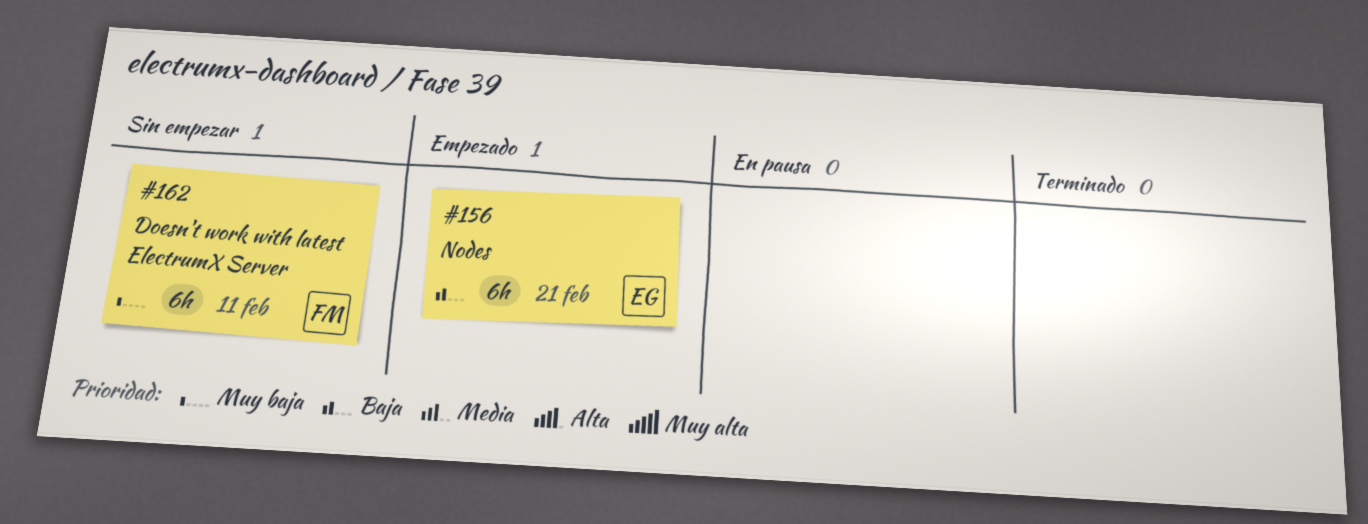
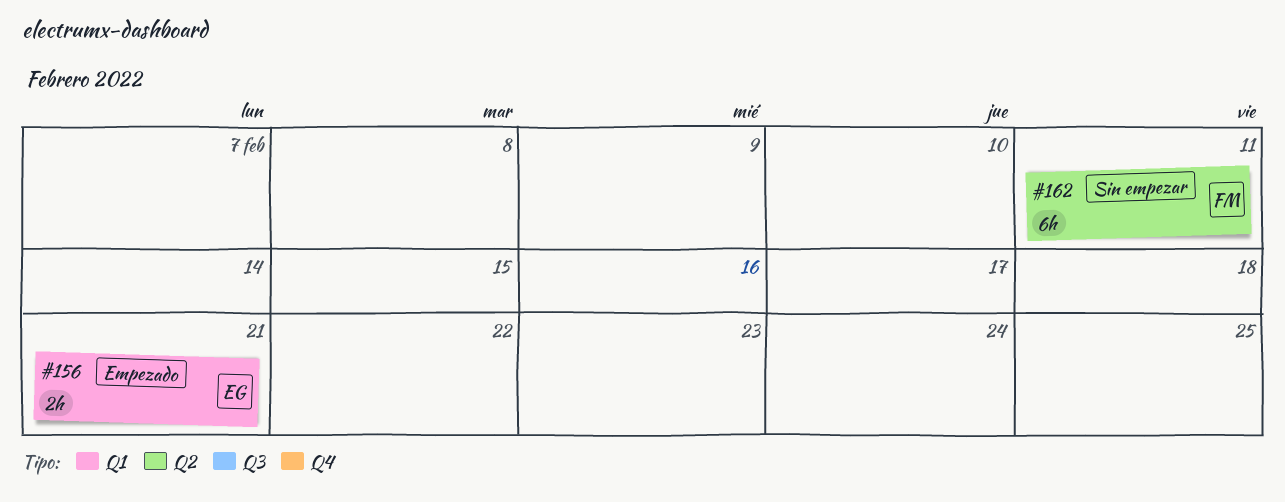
#156, estimate: 6h -> 2h

